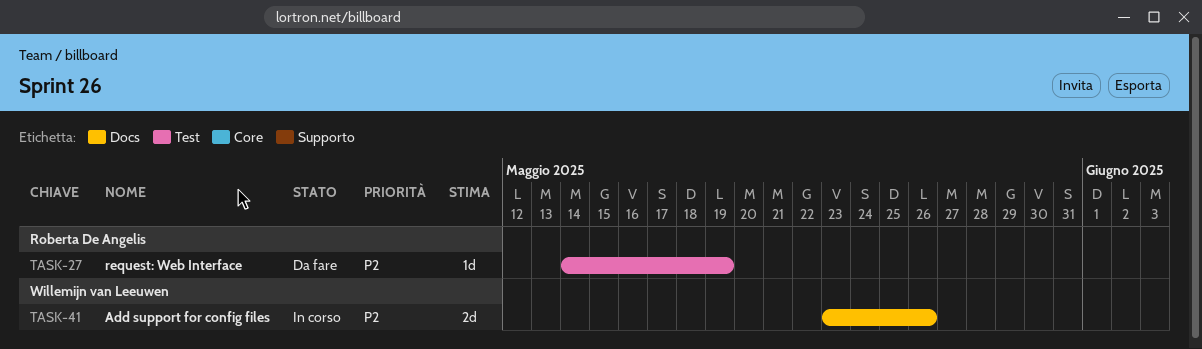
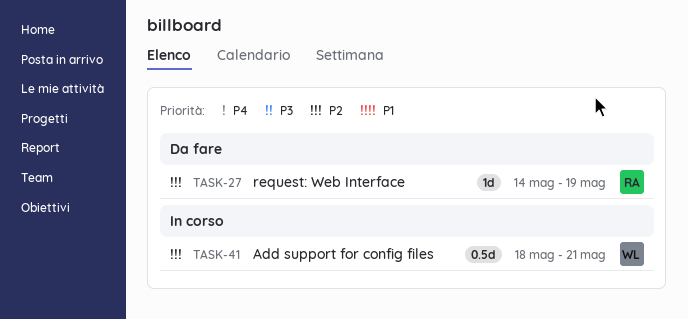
TASK-41, estimate: 2d -> 0.5d
TASK-41, start: May 23 -> May 18
TASK-41, due: May 26 -> May 21

